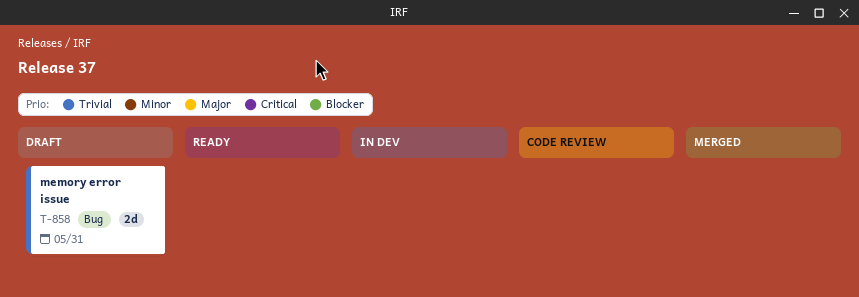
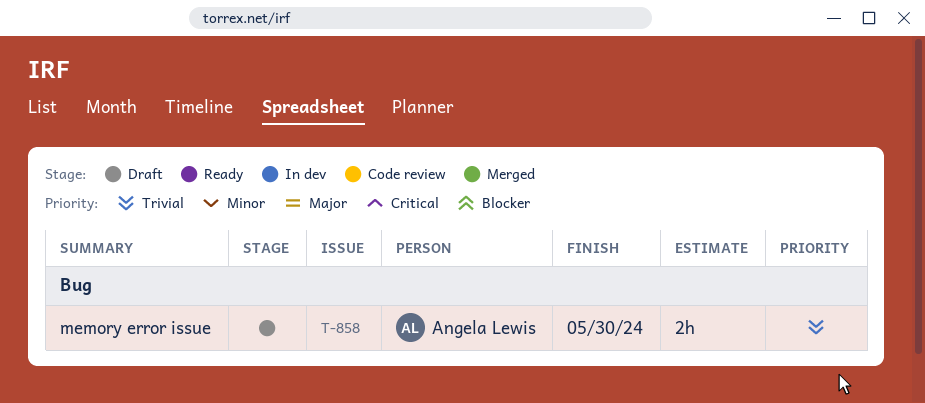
T-858, estimate: 2d -> 2h
T-858, due: May 31 -> May 30

